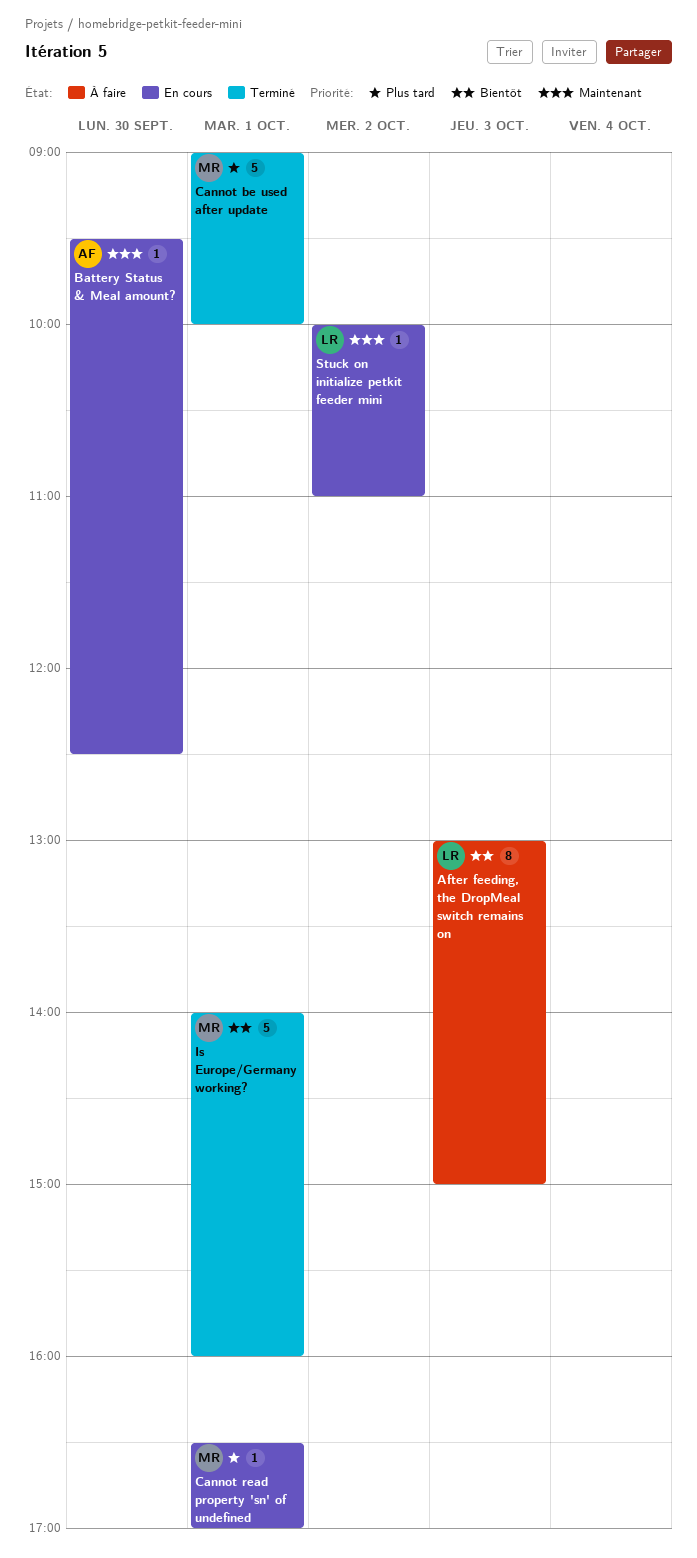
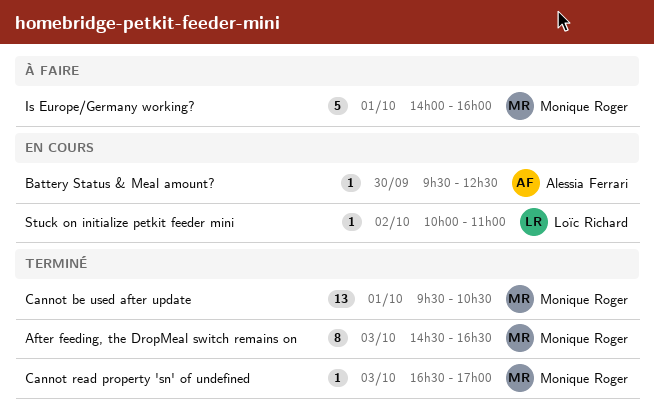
After feeding, the DropMeal switch remains on, status: À faire -> Terminé
After feeding, the DropMeal switch remains on, owner: Loïc Richard -> Monique Roger
After feeding, the DropMeal switch remains on, begins: 13:00 -> 14:30
After feeding, the DropMeal switch remains on, ends: 15:00 -> 16:30
Cannot be used after update, estimate: 5 -> 13
Cannot be used after update, begins: 09:00 -> 09:30
Cannot be used after update, ends: 10:00 -> 10:30
Cannot read property 'sn' of undefined, status: En cours -> Terminé
Cannot read property 'sn' of undefined, day: Oct 1 -> Oct 3
Is Europe/Germany working?, status: Terminé -> À faire

